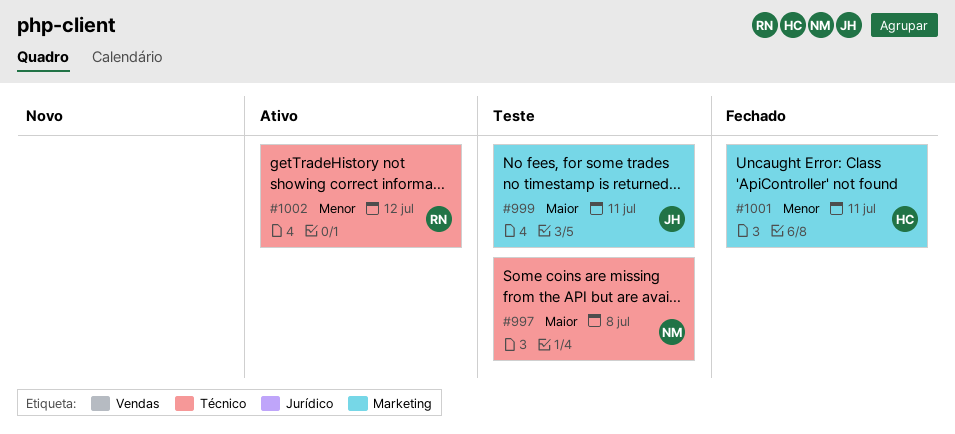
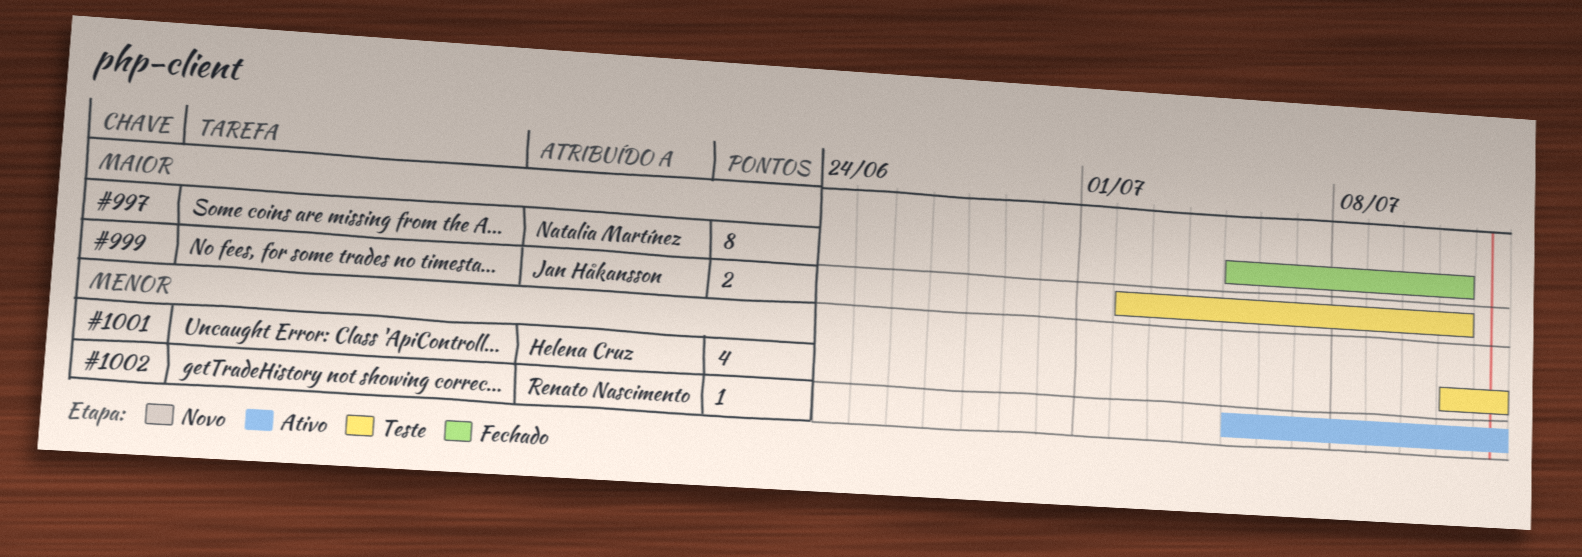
#997, status: Teste -> Fechado
#997, due: Jul 8 -> Jul 11
#1001, status: Fechado -> Teste
#1001, due: Jul 11 -> Jul 12

